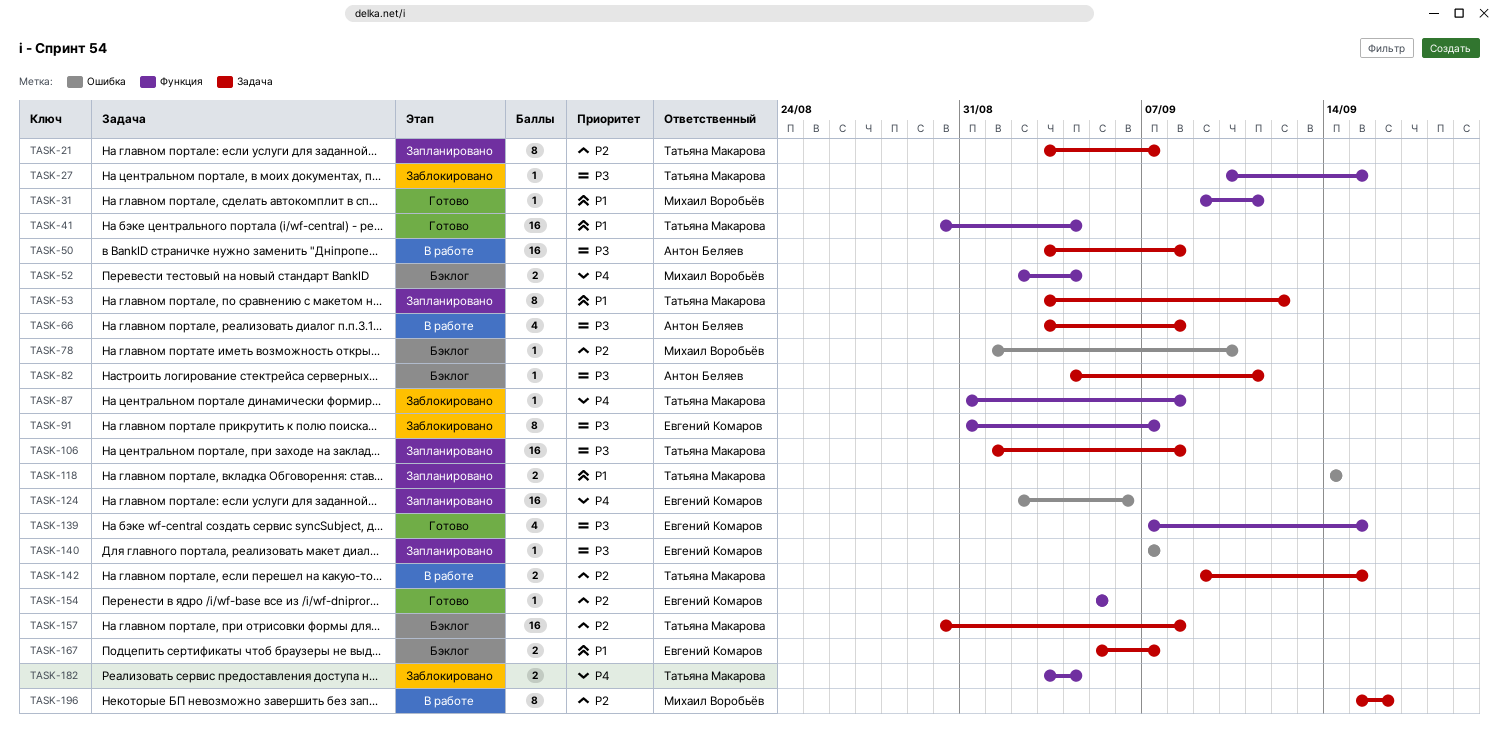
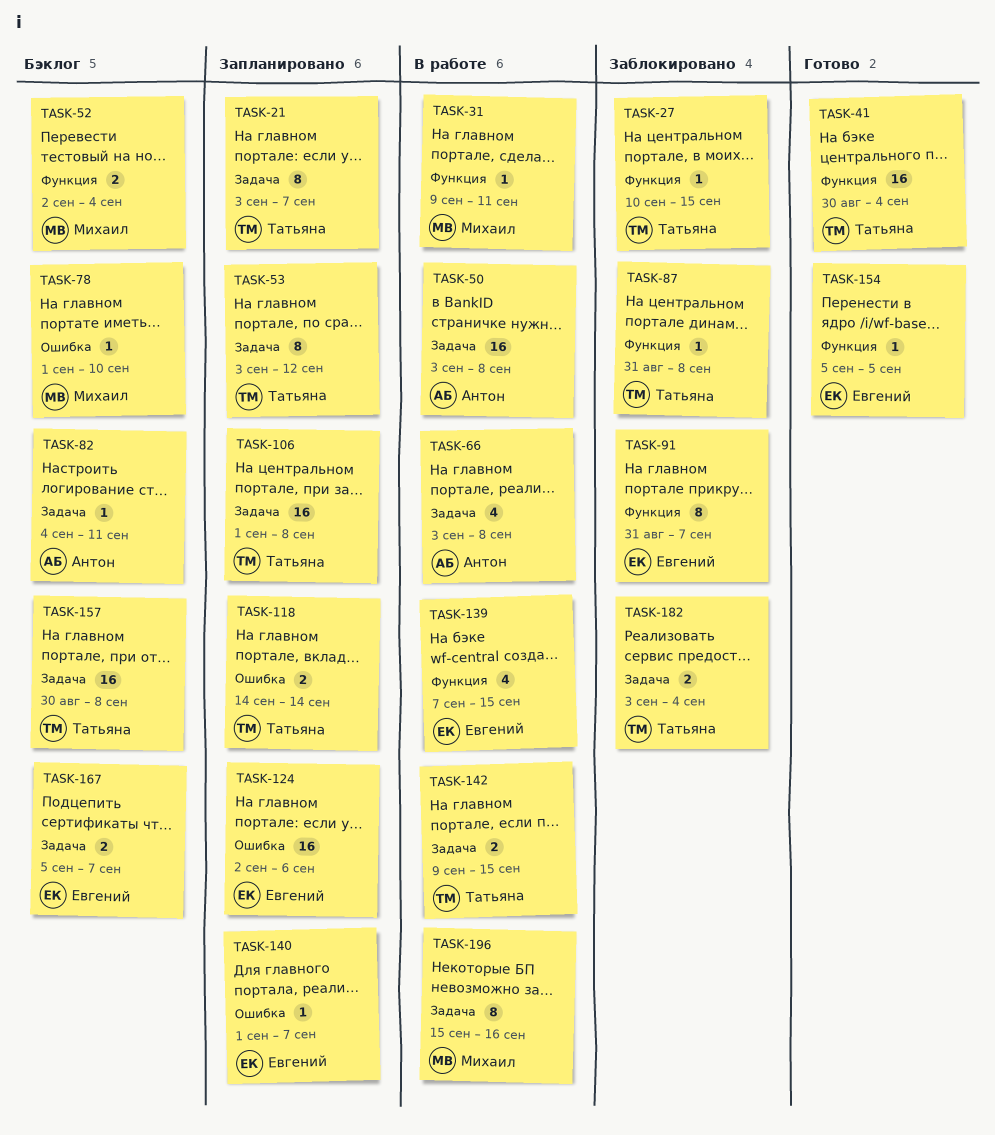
TASK-31, status: Готово -> В работе
TASK-139, status: Готово -> В работе
TASK-140, start: Sep 7 -> Sep 1
TASK-182, label: Функция -> Задача

